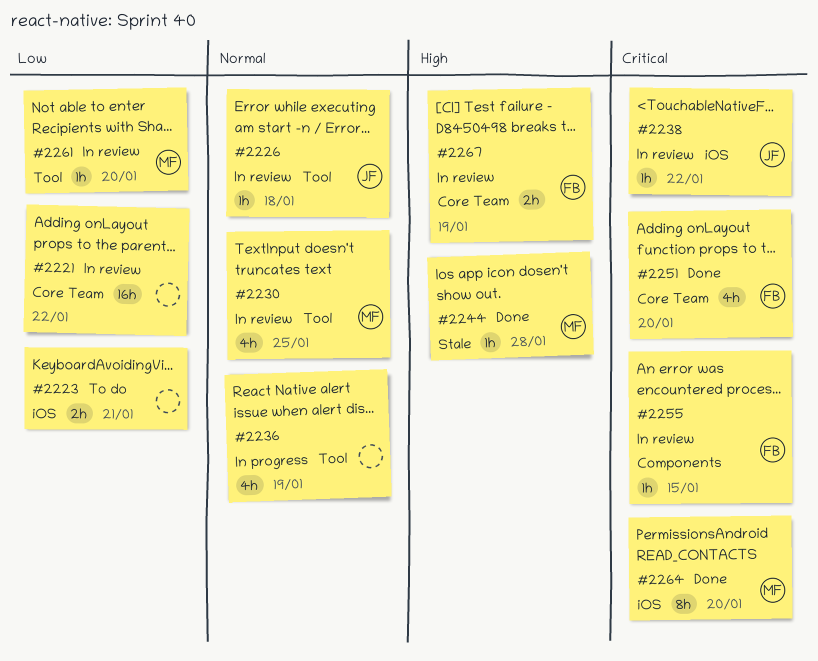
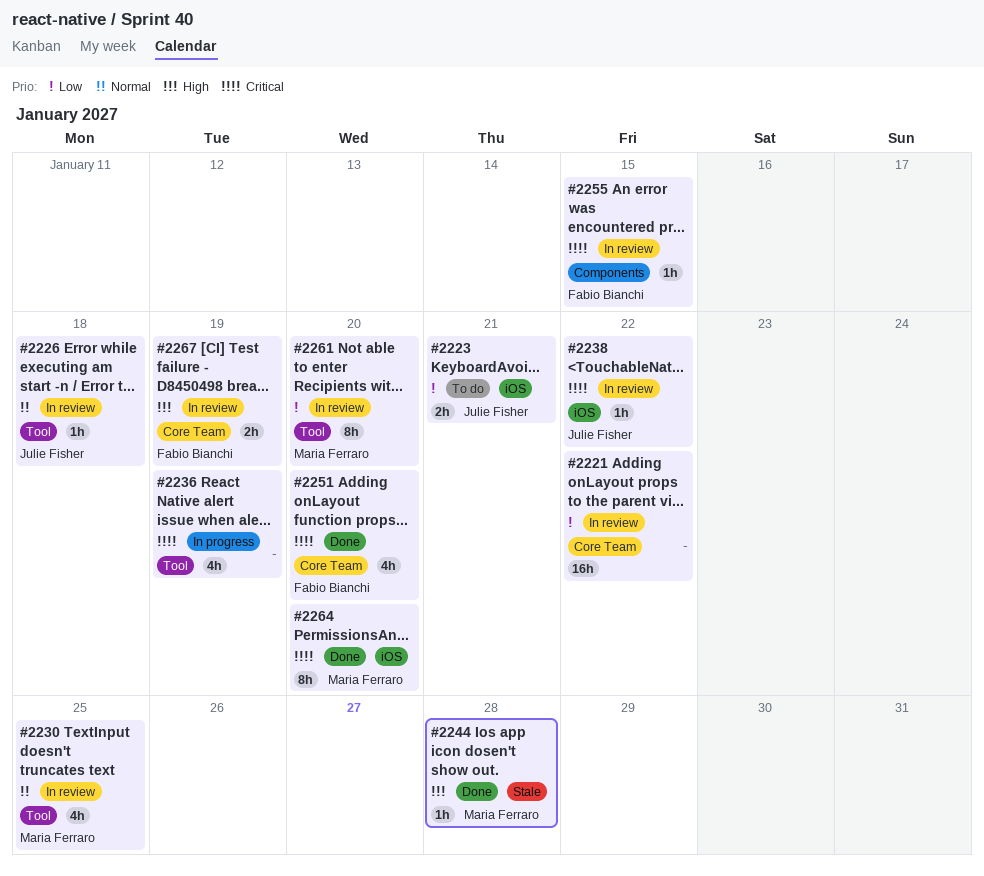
#2223, owner: none -> Julie Fisher
#2236, priority: Normal -> Critical
#2261, estimate: 1h -> 8h

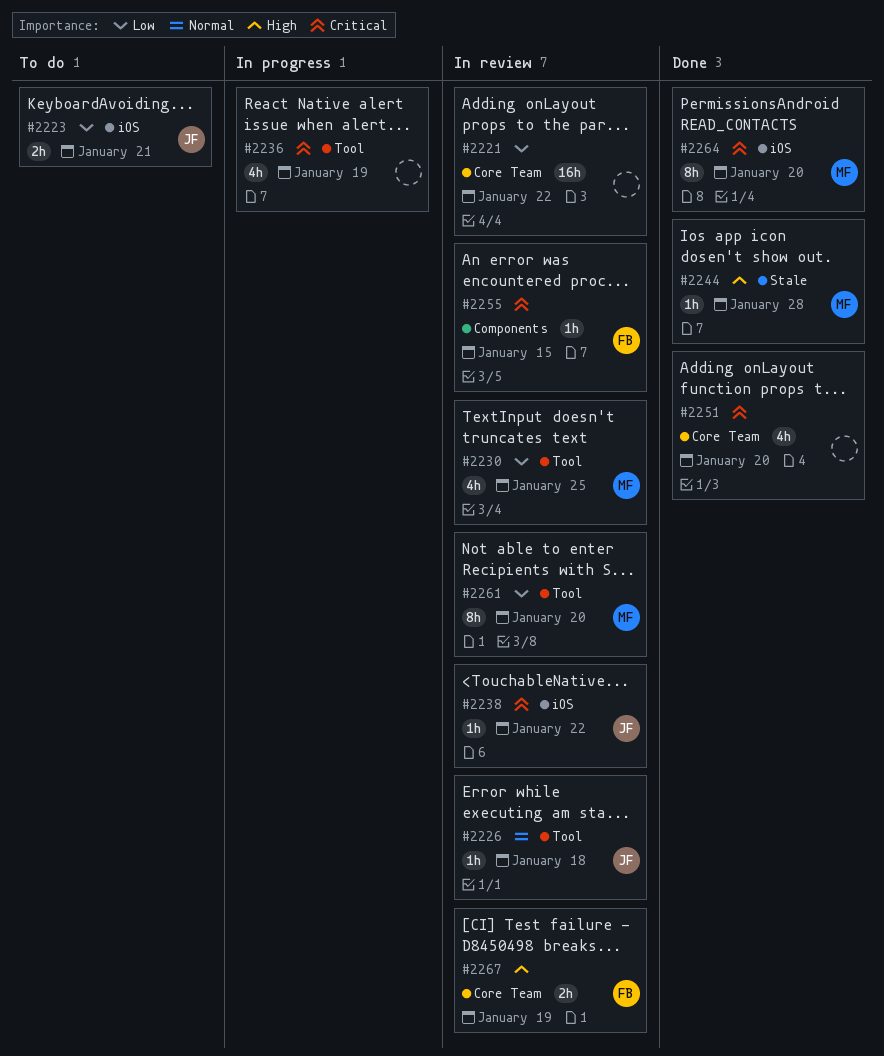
#2230, priority: Normal -> Low
#2251, owner: Fabio Bianchi -> none

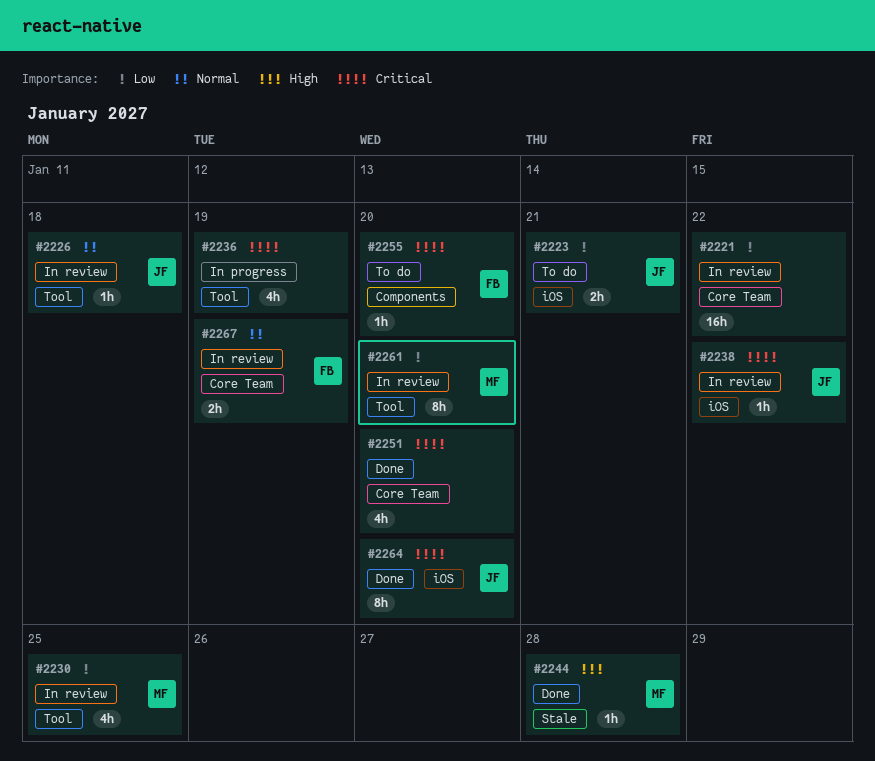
#2255, status: In review -> To do
#2255, due: Jan 15 -> Jan 20
#2264, owner: MF -> JF
#2267, priority: High -> Normal

